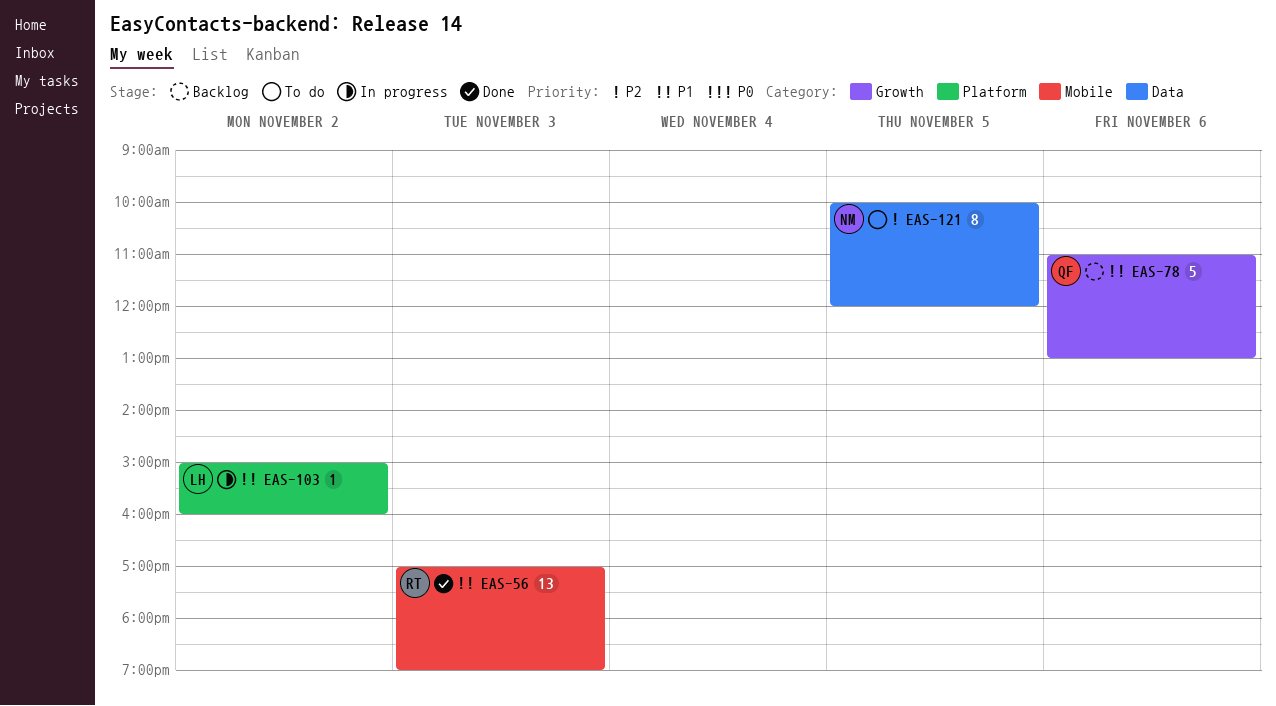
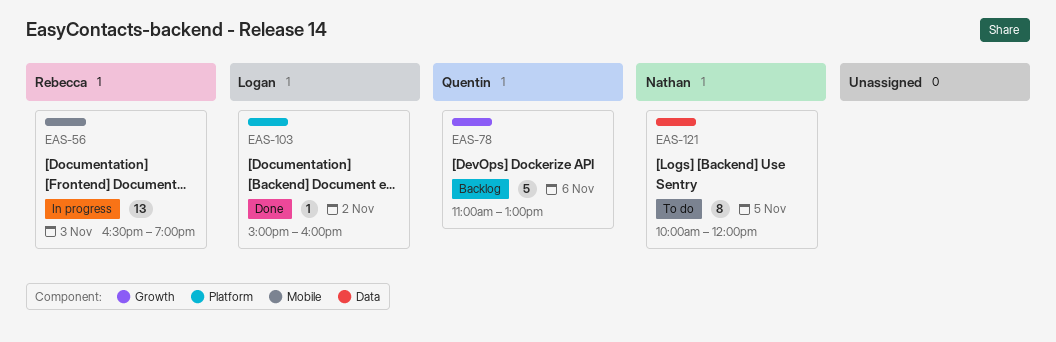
EAS-56, status: Done -> In progress
EAS-56, begins: 17:00 -> 16:30
EAS-103, status: In progress -> Done

